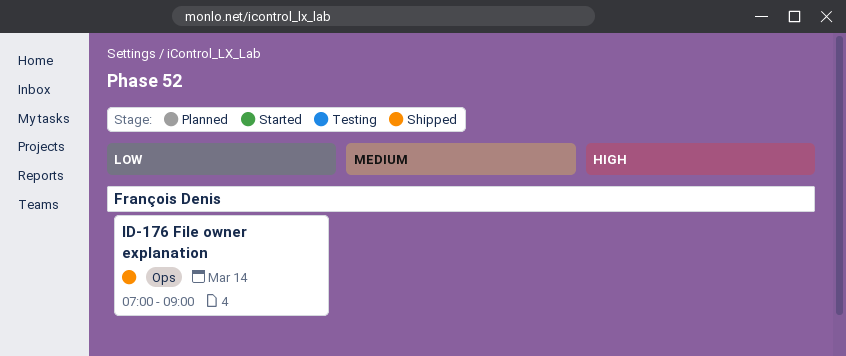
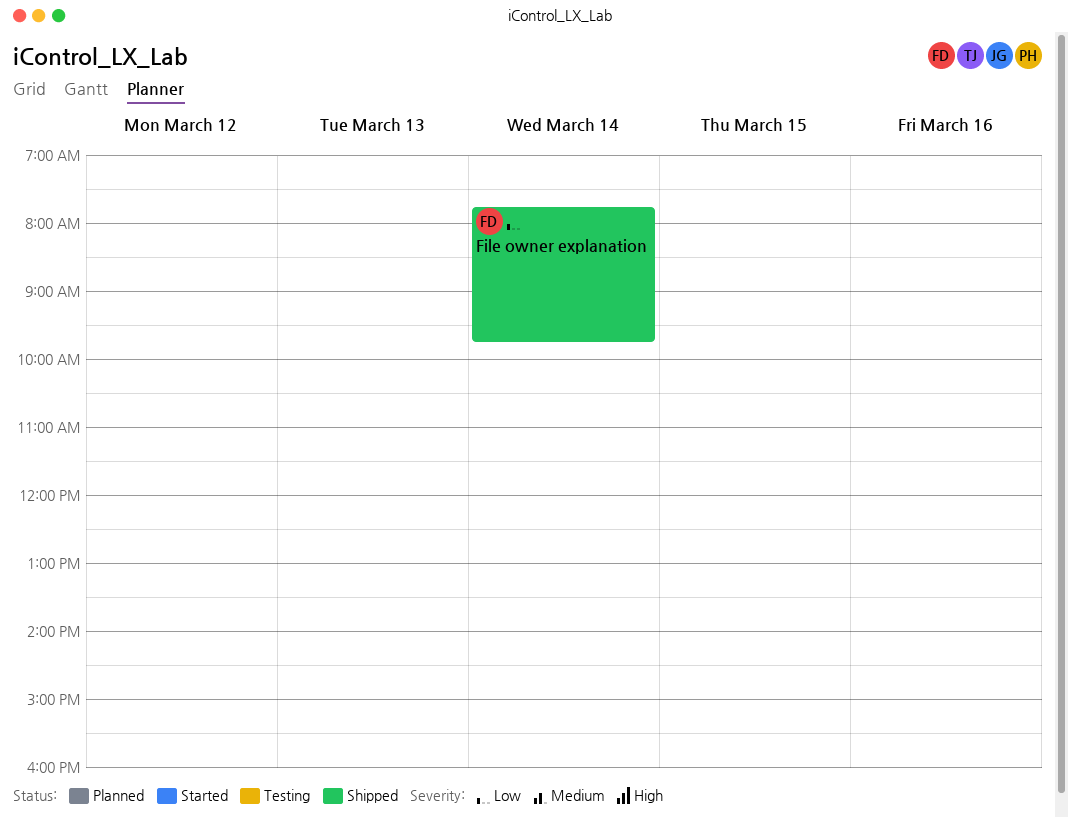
File owner explanation, begins: 07:00 -> 07:45
File owner explanation, ends: 09:00 -> 09:45

